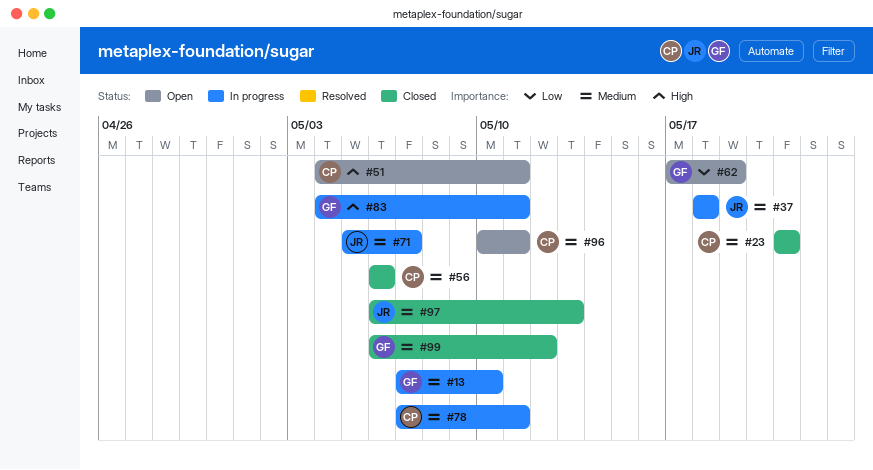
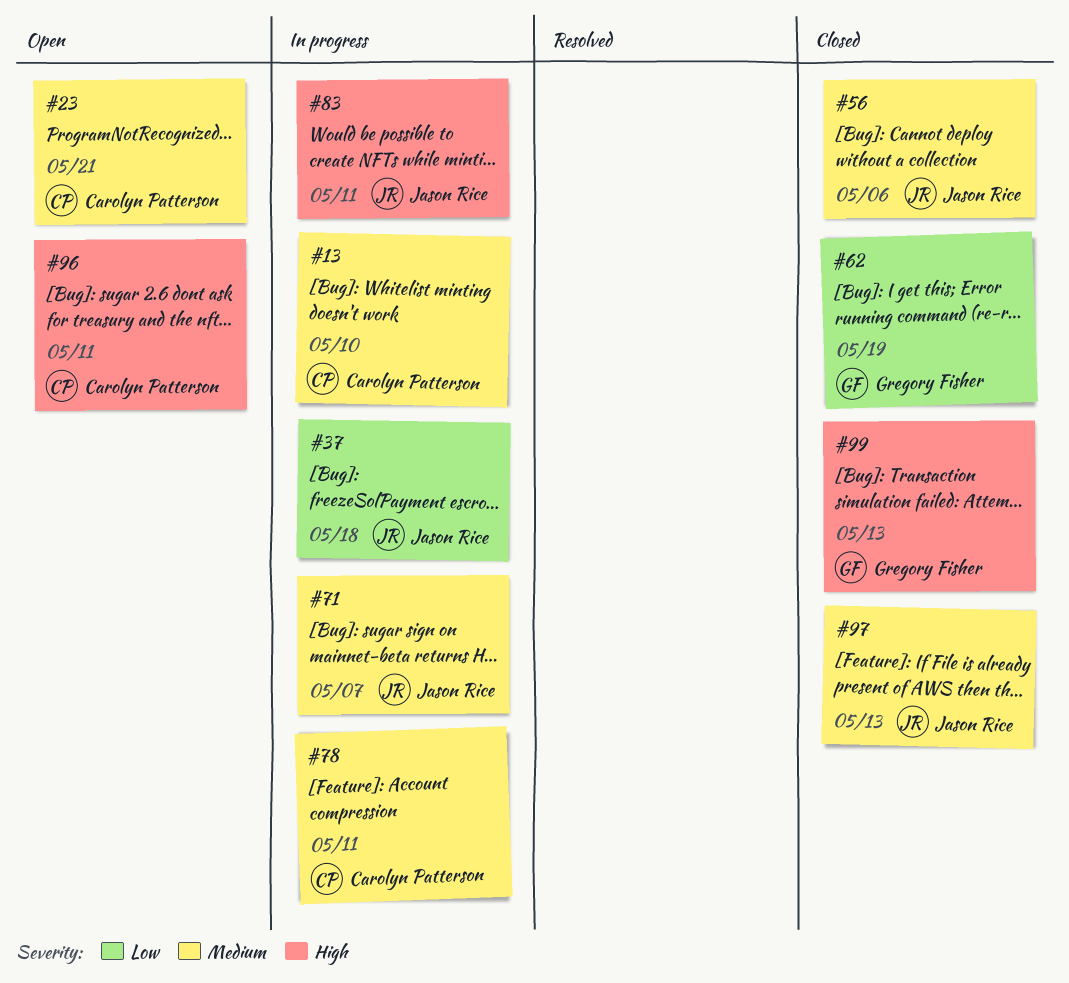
#13, owner: Gregory Fisher -> Carolyn Patterson
#23, status: Closed -> Open
#37, priority: Medium -> Low
#51: present -> none
#56, owner: Carolyn Patterson -> Jason Rice
#62, status: Open -> Closed
#83, owner: Gregory Fisher -> Jason Rice
#96, priority: Medium -> High
#99, priority: Medium -> High
#99, due: May 12 -> May 13

